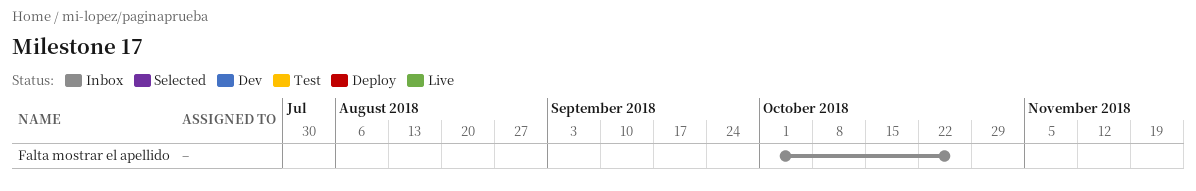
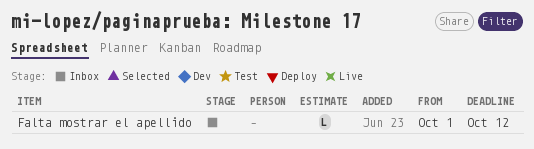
Falta mostrar el apellido, due: Oct 26 -> Oct 12

